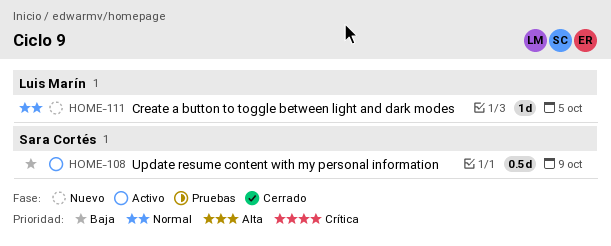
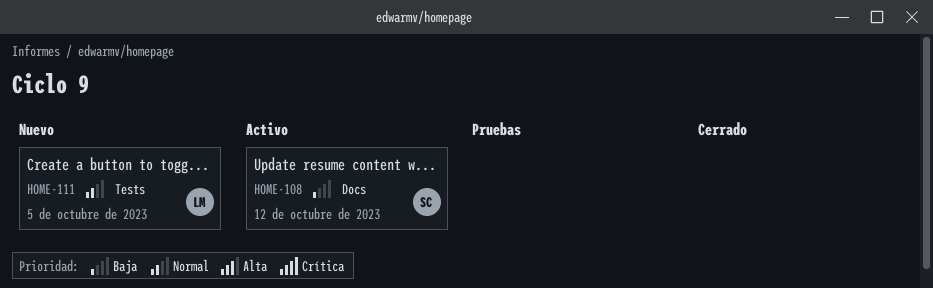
HOME-108, due: Oct 9 -> Oct 12

